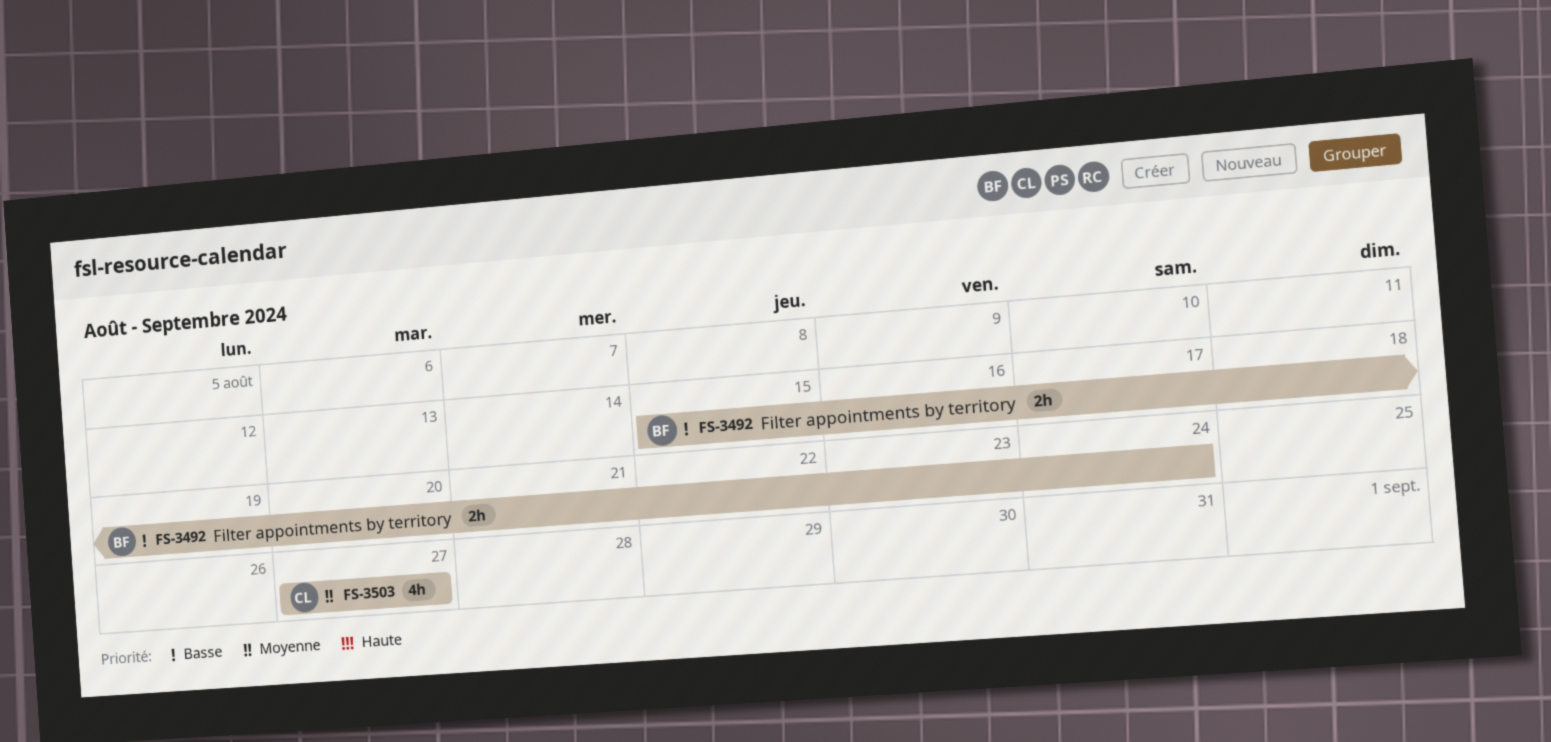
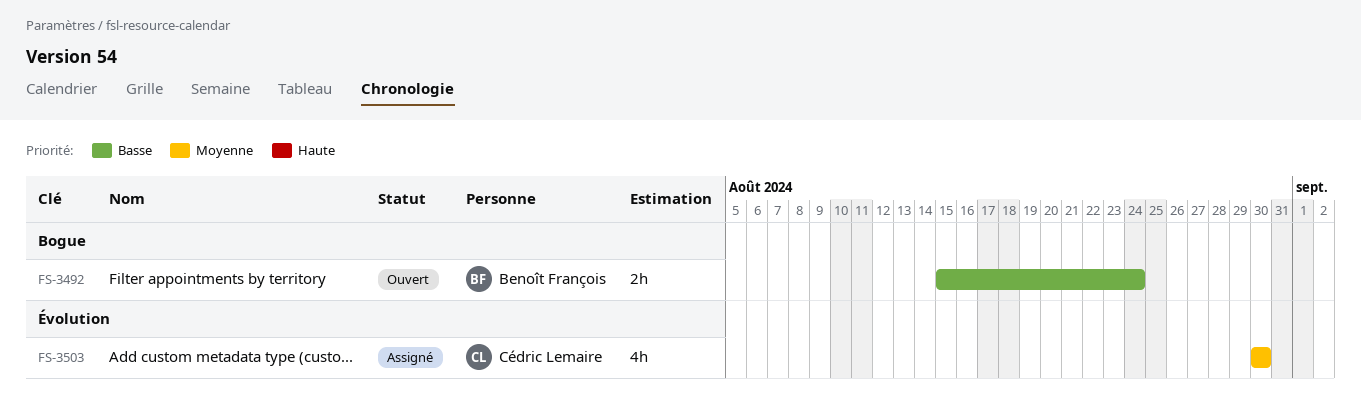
FS-3503, start: Aug 27 -> Aug 30
FS-3503, due: Aug 27 -> Aug 30

